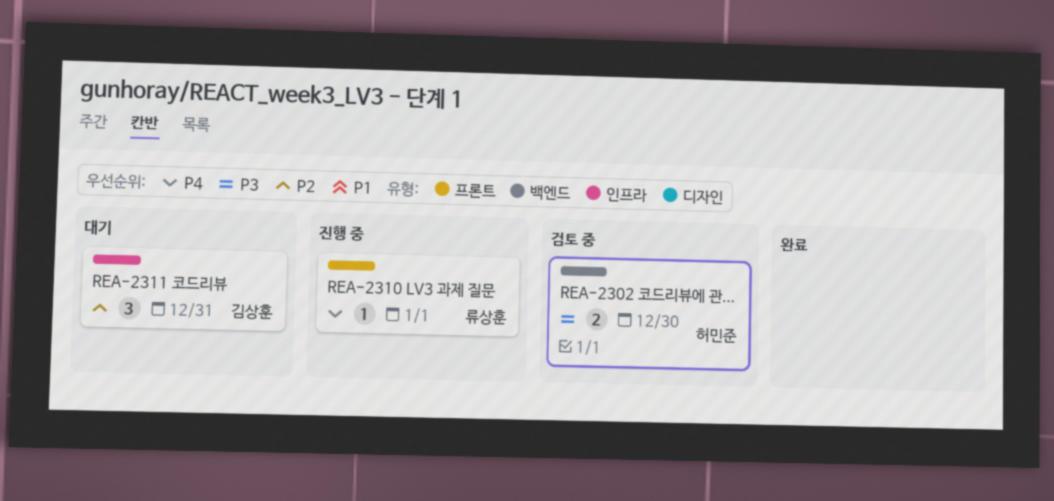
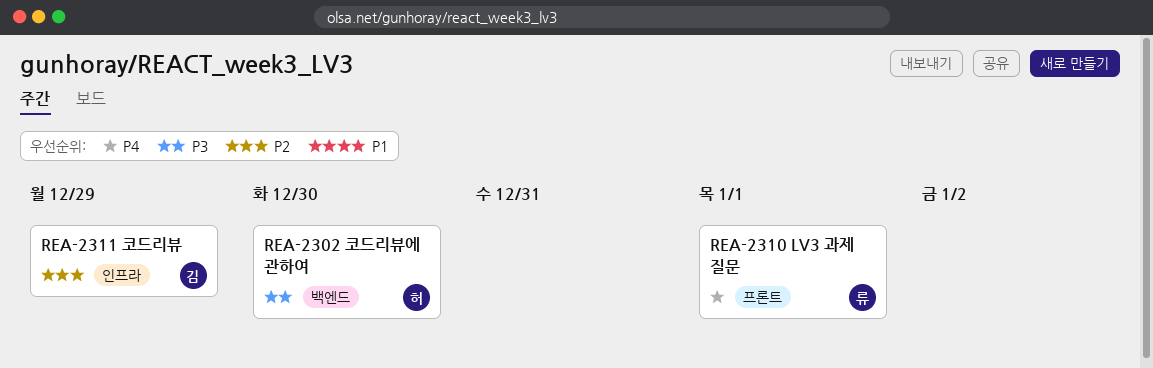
REA-2311, due: Dec 31 -> Dec 29

